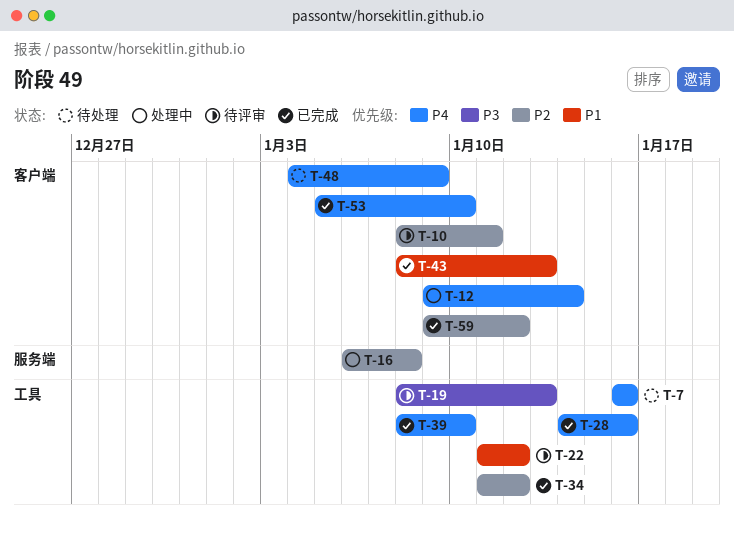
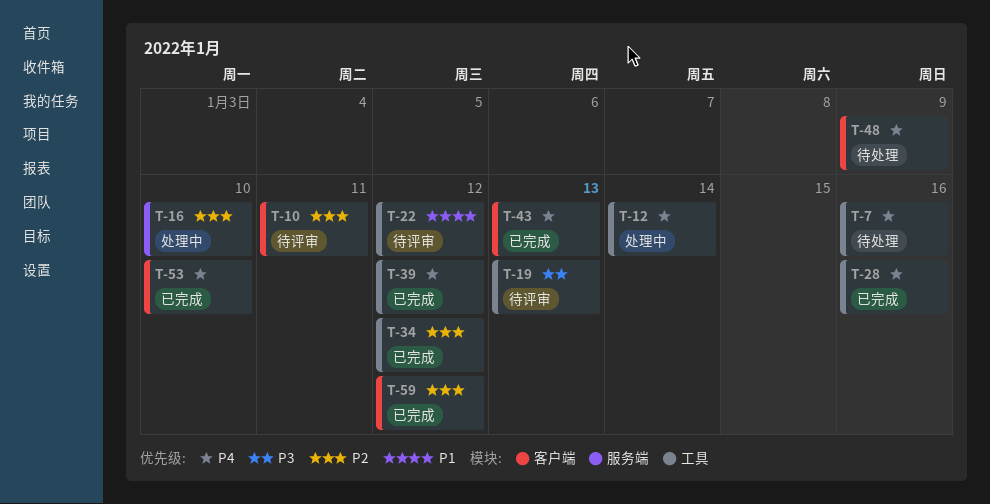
T-12, label: 客户端 -> 工具
T-16, due: Jan 8 -> Jan 10
T-39, due: Jan 10 -> Jan 12
T-43, priority: P1 -> P4

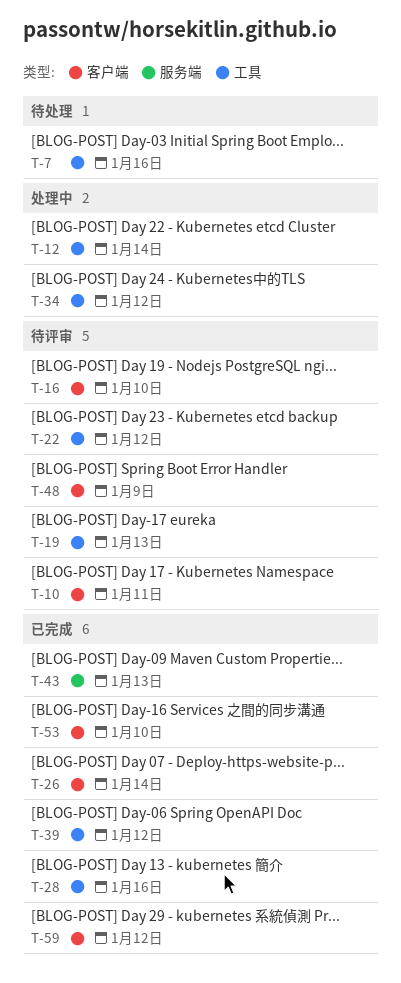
T-16, status: 处理中 -> 待评审
T-16, label: 服务端 -> 客户端
T-26: none -> present
T-34, status: 已完成 -> 处理中
T-43, label: 客户端 -> 服务端
T-48, status: 待处理 -> 待评审

